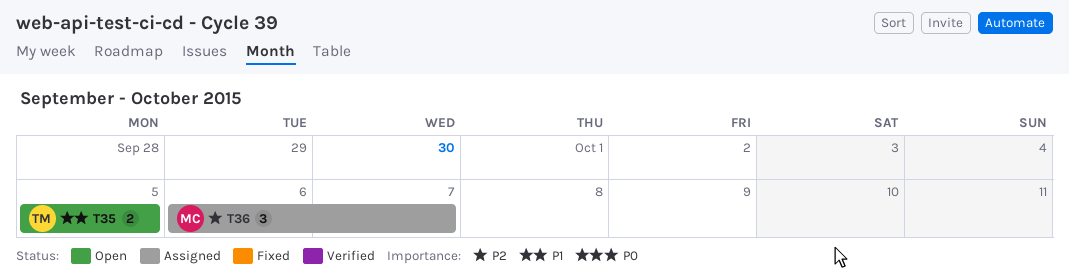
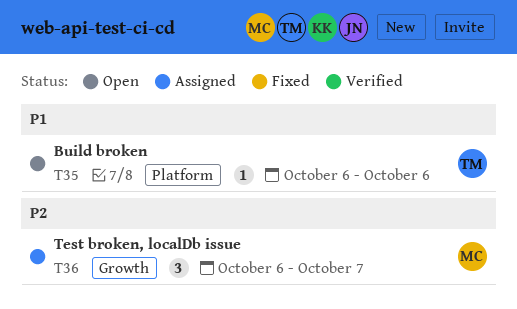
T35, estimate: 2 -> 1
T35, start: Oct 5 -> Oct 6
T35, due: Oct 5 -> Oct 6

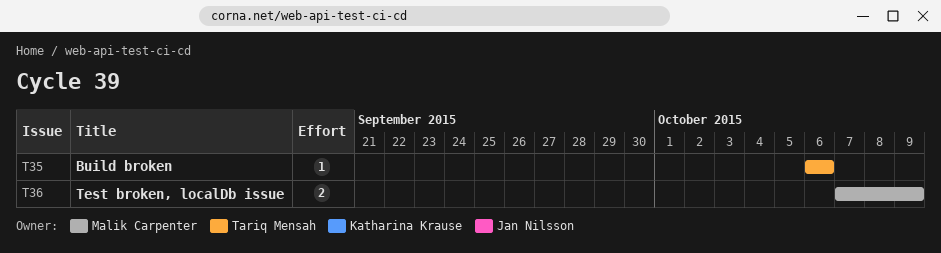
T36, estimate: 3 -> 2
T36, start: Oct 6 -> Oct 7
T36, due: Oct 7 -> Oct 9

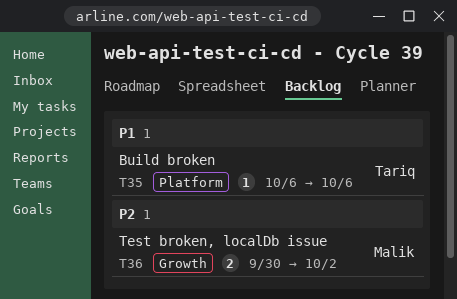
T36, start: Oct 7 -> Sep 30
T36, due: Oct 9 -> Oct 2

